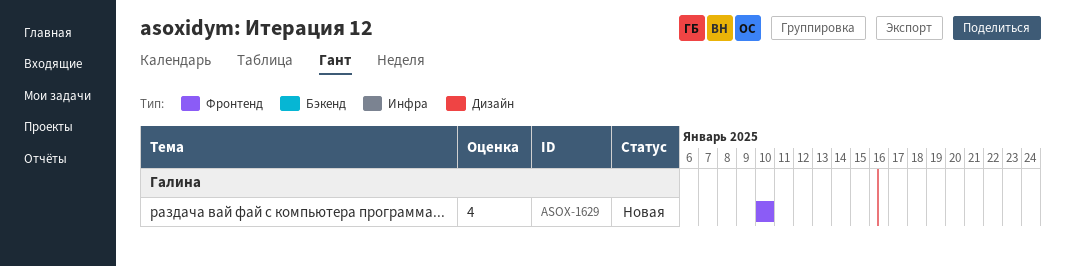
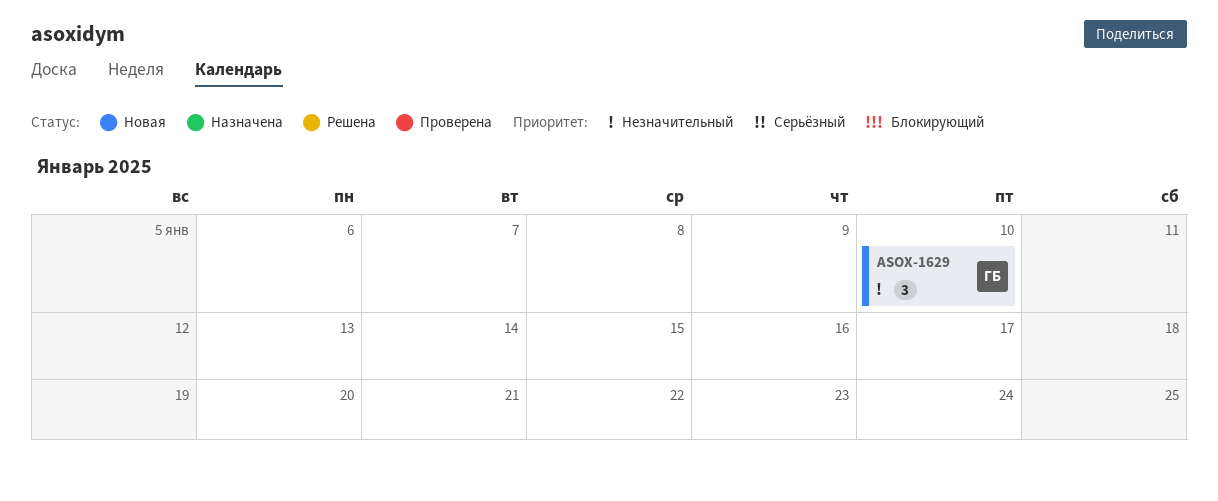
ASOX-1629, estimate: 4 -> 3

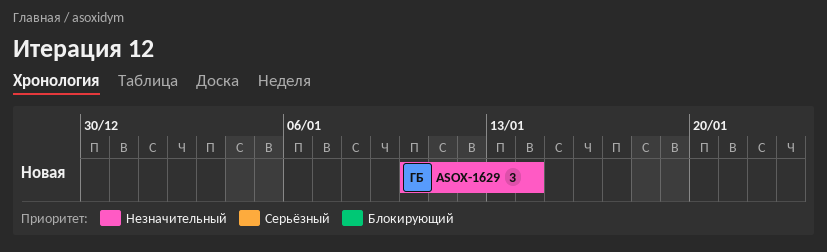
ASOX-1629, due: Jan 10 -> Jan 14

